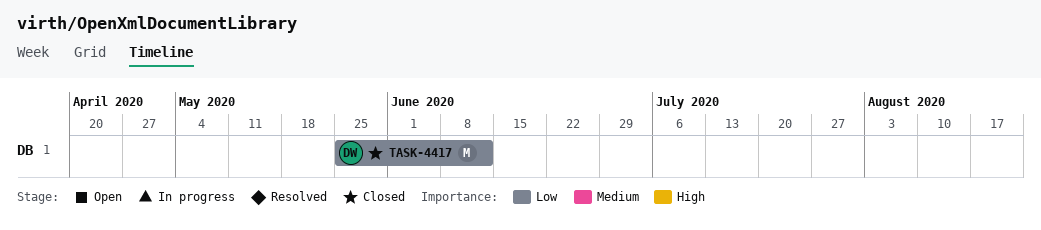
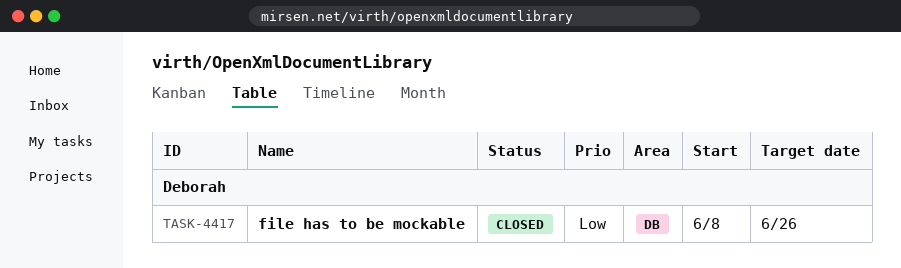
TASK-4417, start: May 25 -> Jun 8
TASK-4417, due: Jun 12 -> Jun 26

